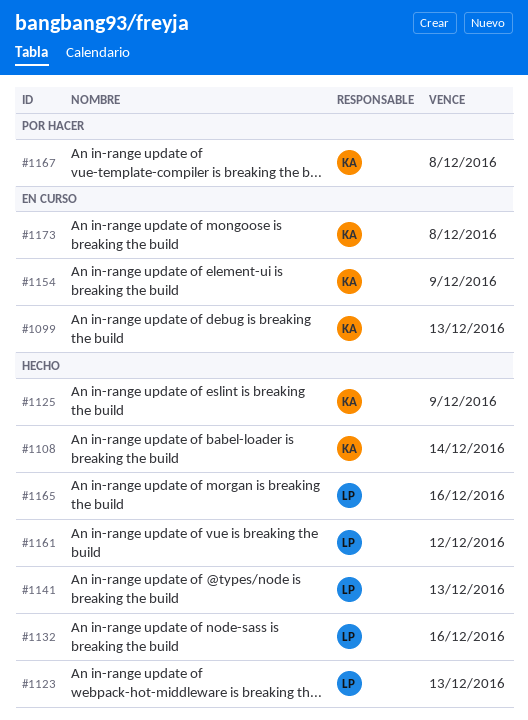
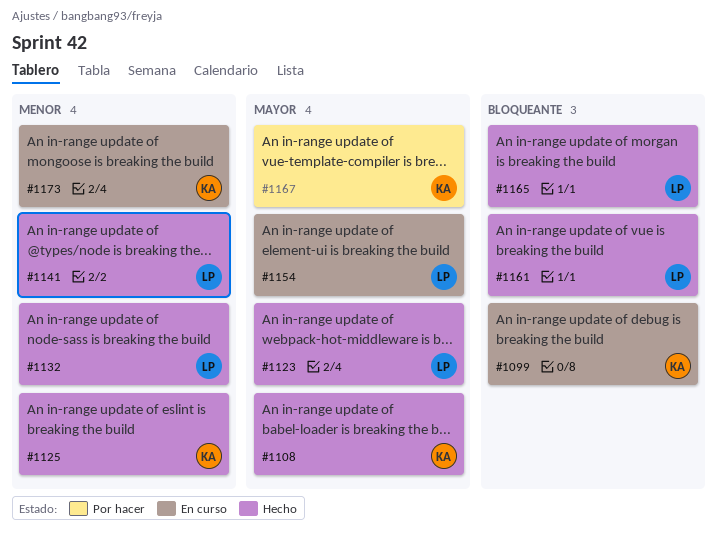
#1154, owner: KA -> LP

